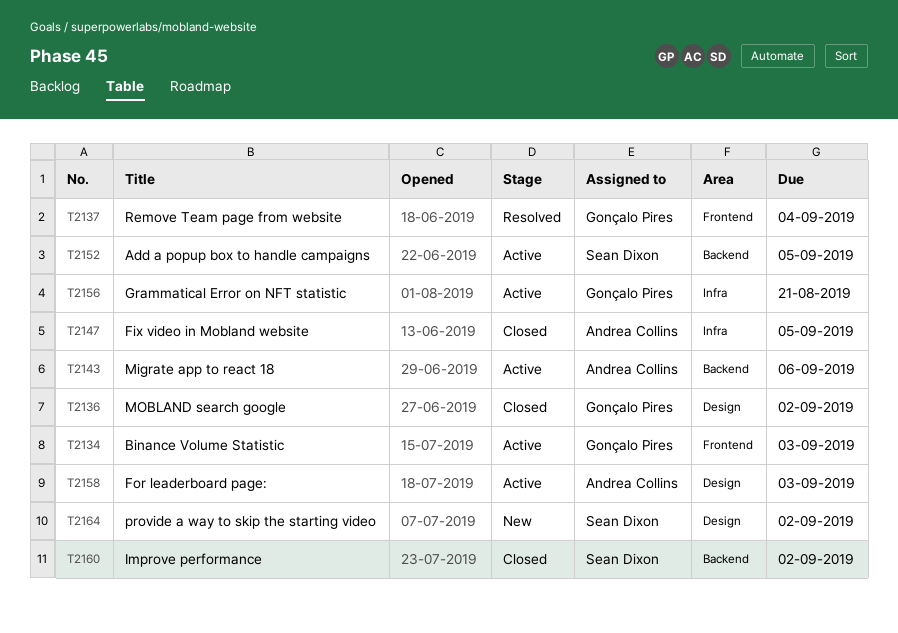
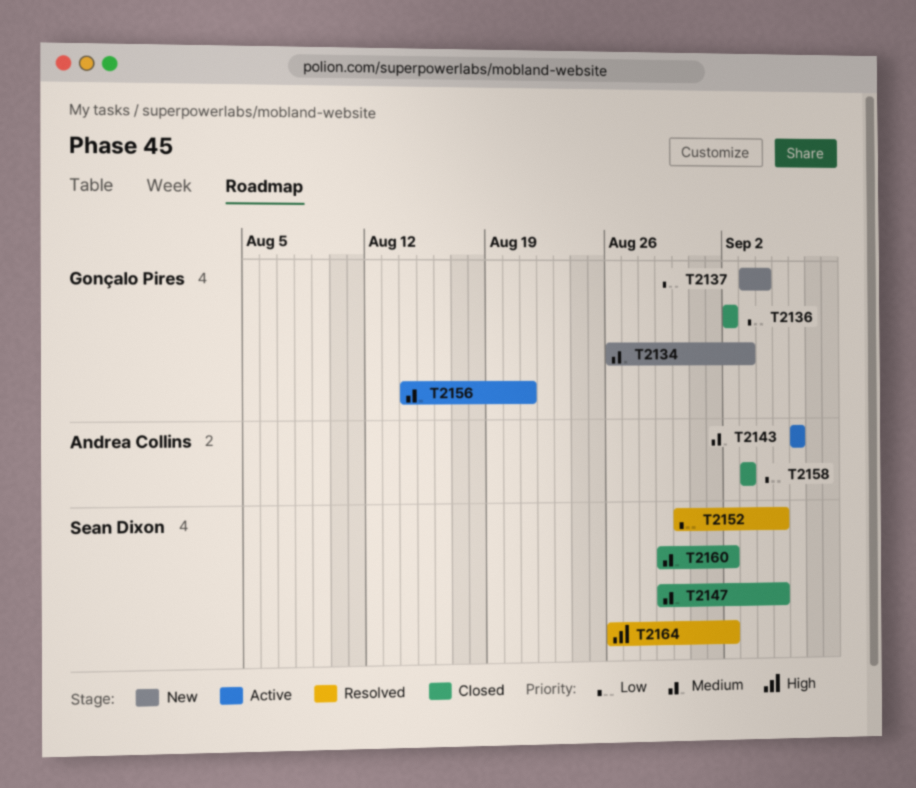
T2134, status: Active -> New
T2137, status: Resolved -> New
T2147, owner: Andrea Collins -> Sean Dixon
T2152, status: Active -> Resolved
T2158, status: Active -> Closed
T2164, status: New -> Resolved

